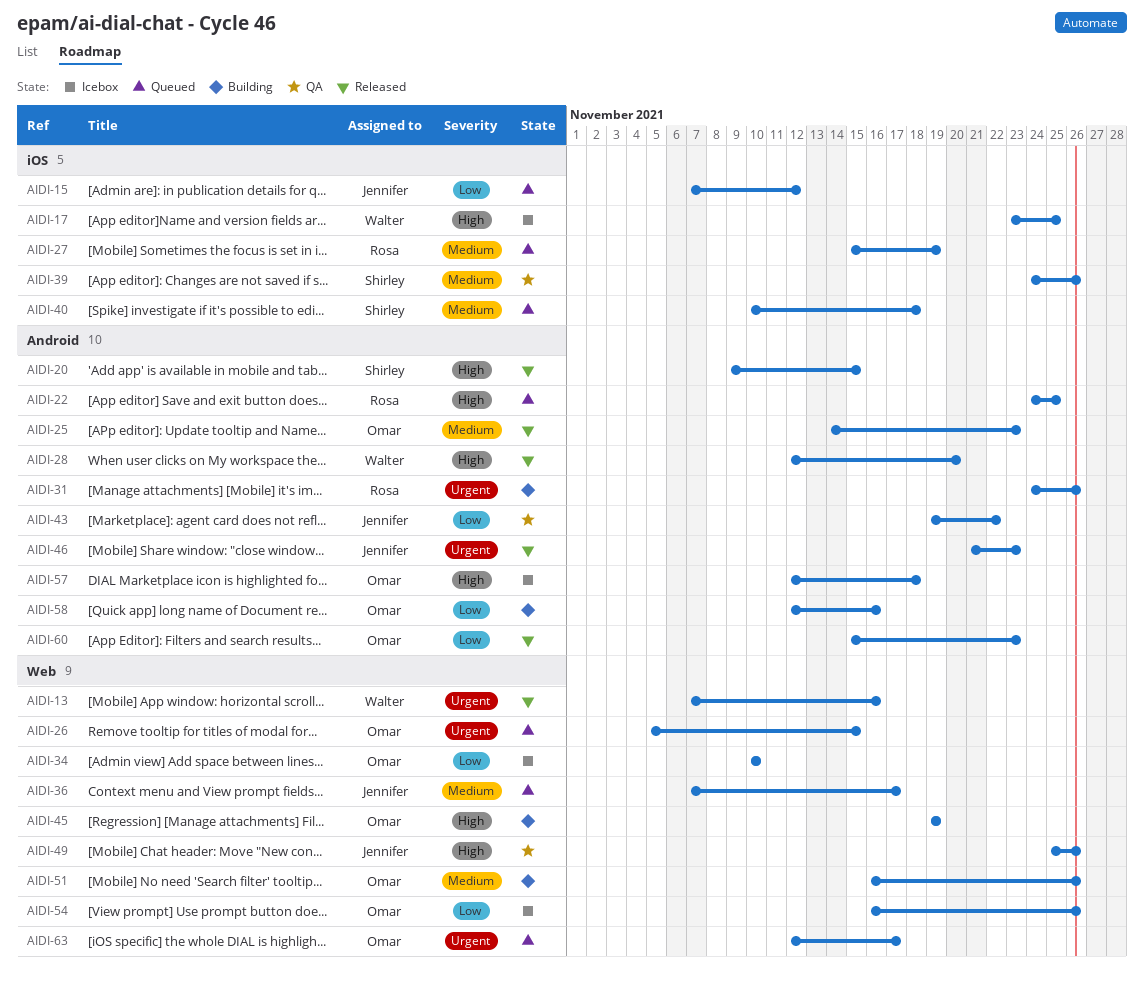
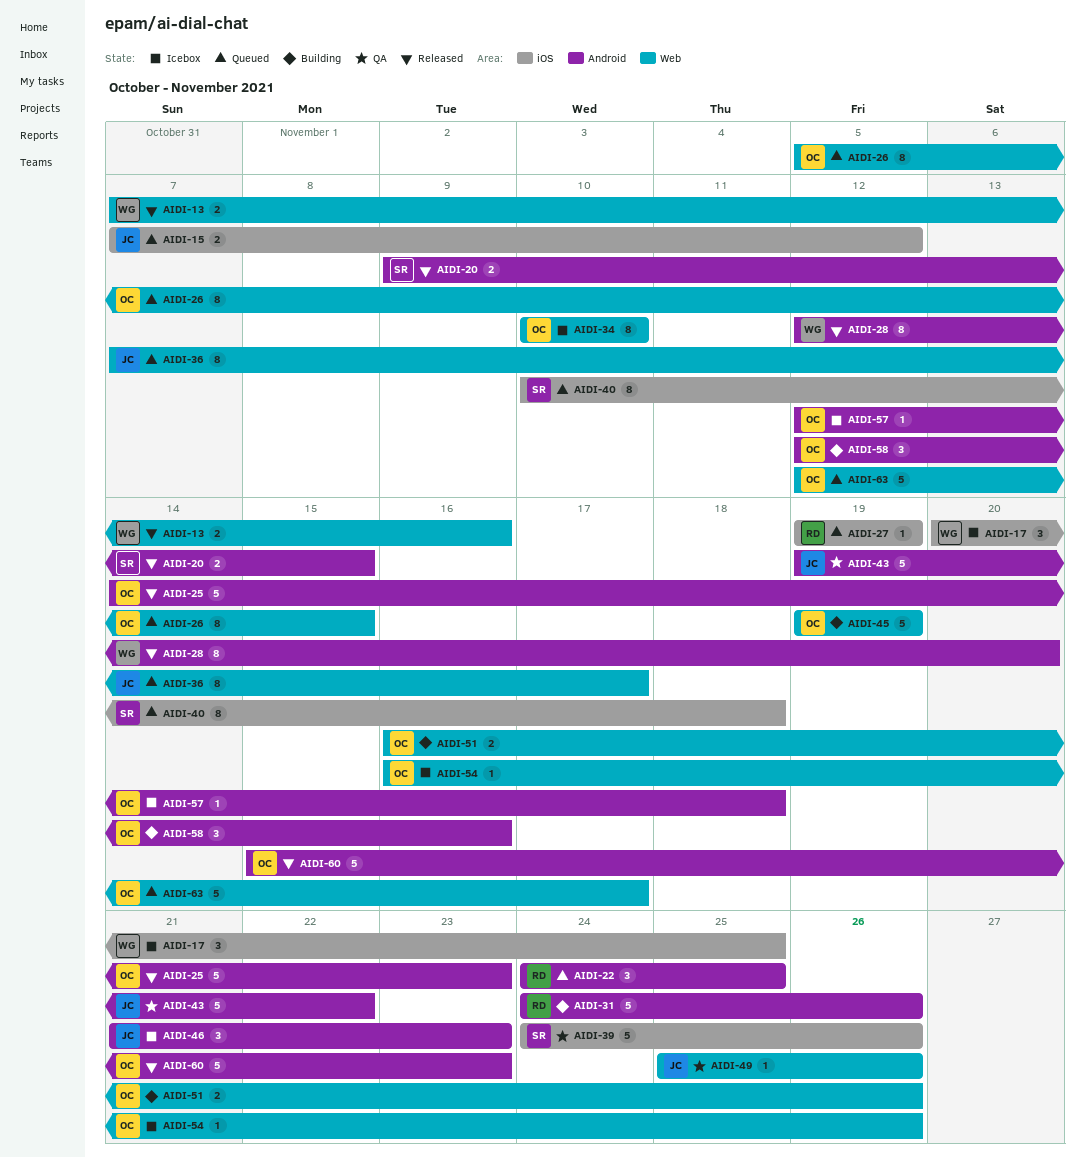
AIDI-17, start: Nov 23 -> Nov 20
AIDI-27, start: Nov 15 -> Nov 19
AIDI-46, status: Released -> Icebox

